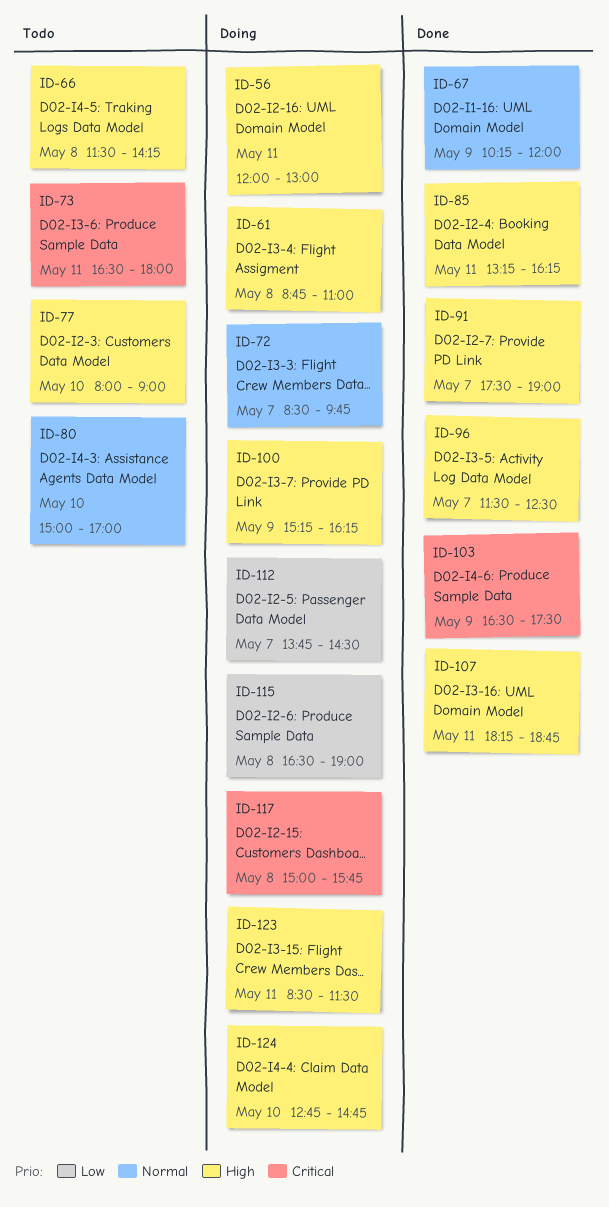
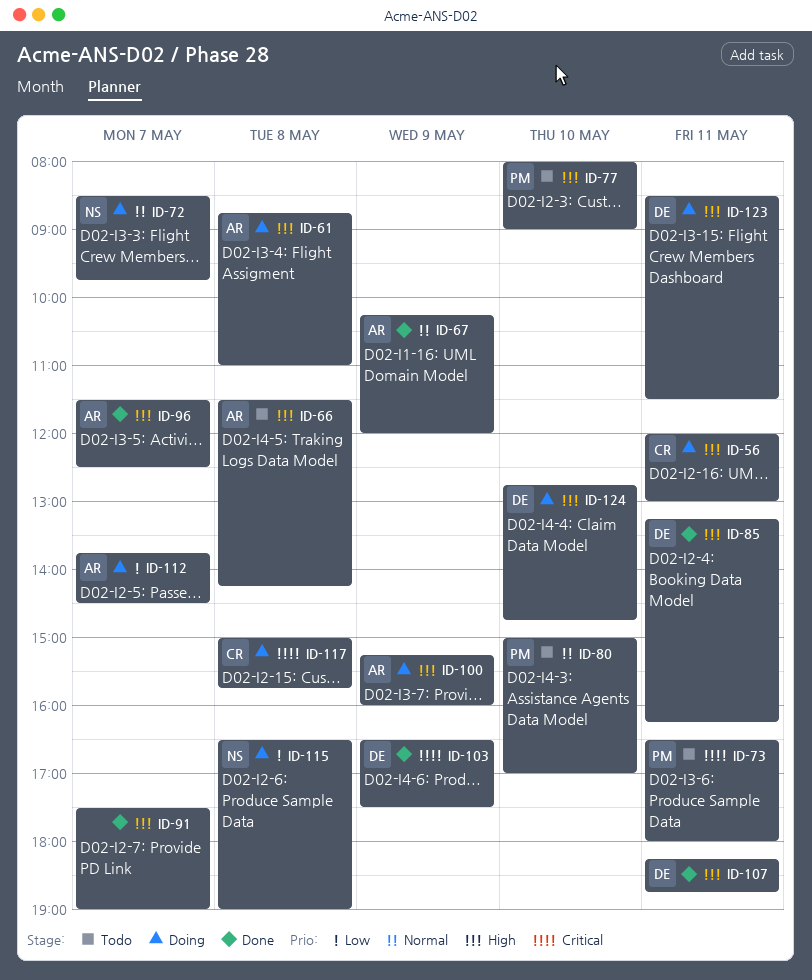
ID-100, ends: 16:15 -> 16:00

